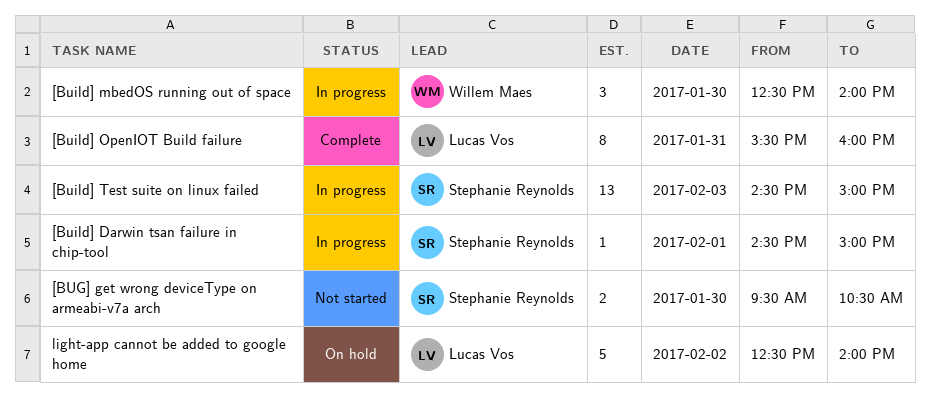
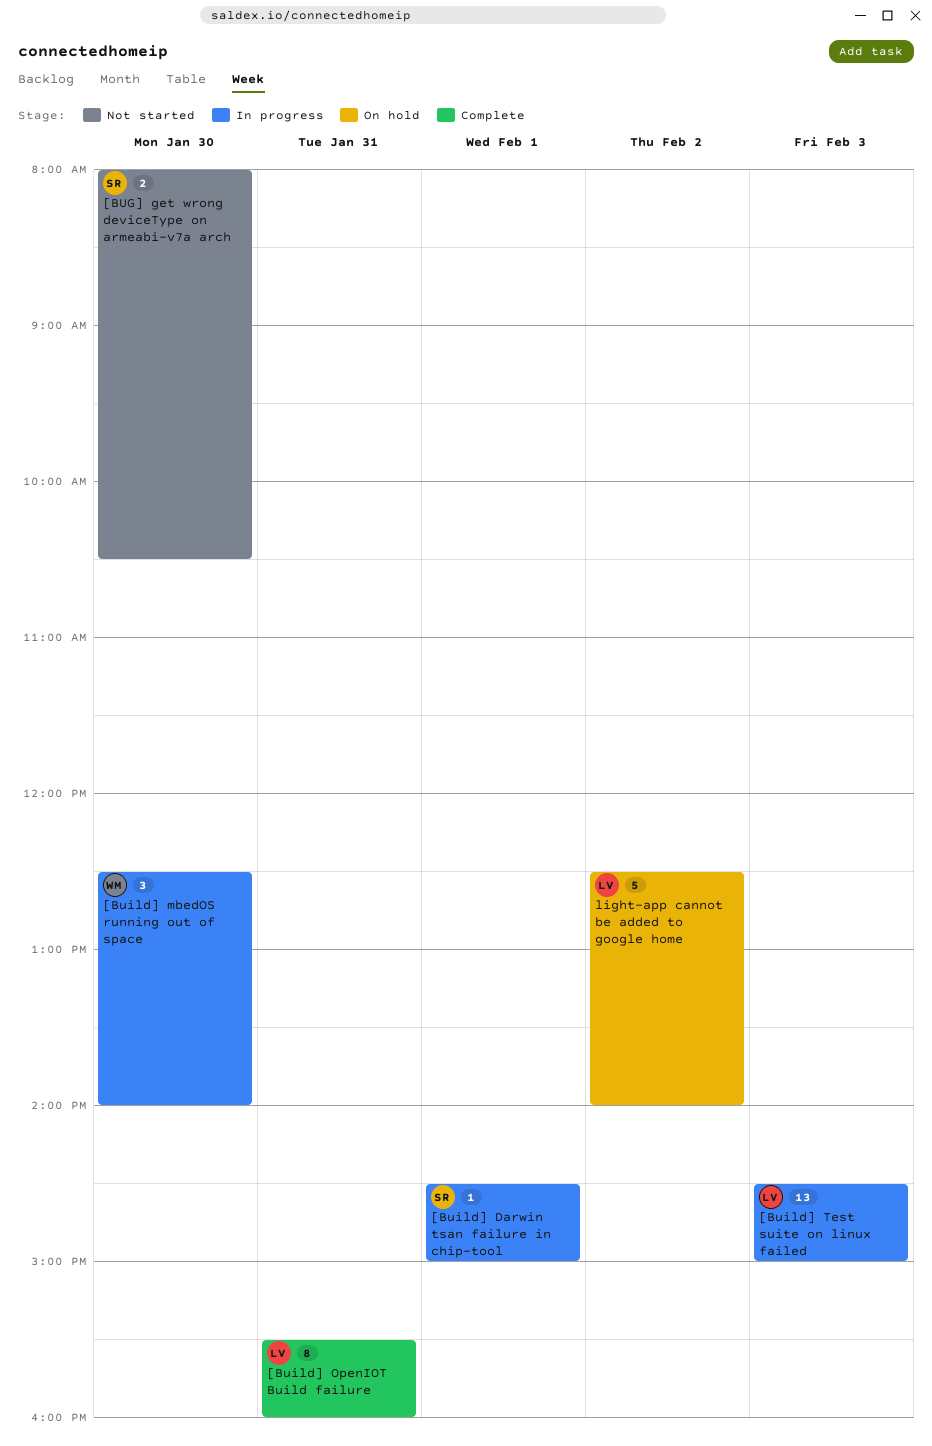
[BUG] get wrong deviceType on armeabi-v7a arch, begins: 09:30 -> 08:00
[Build] Test suite on linux failed, owner: Stephanie Reynolds -> Lucas Vos

